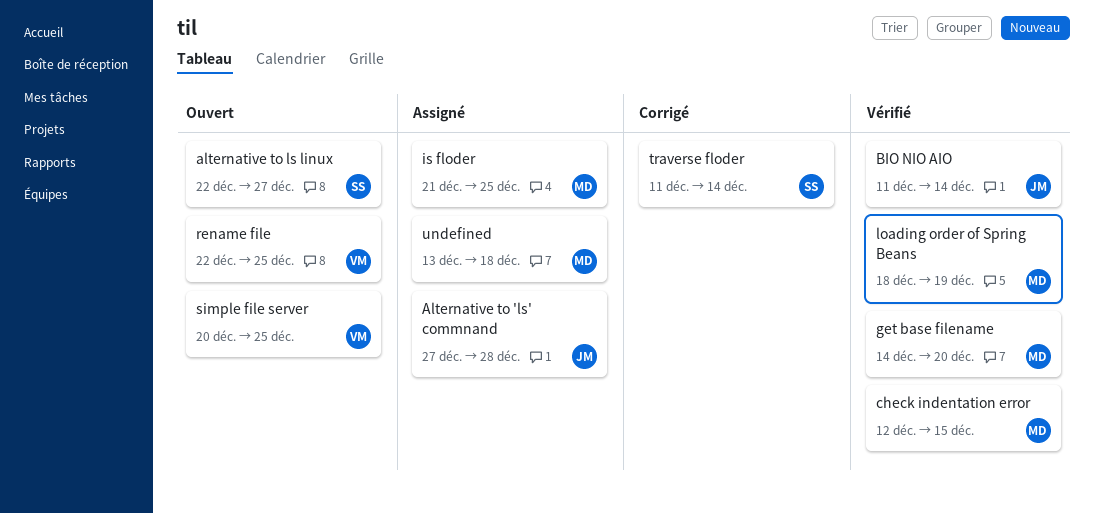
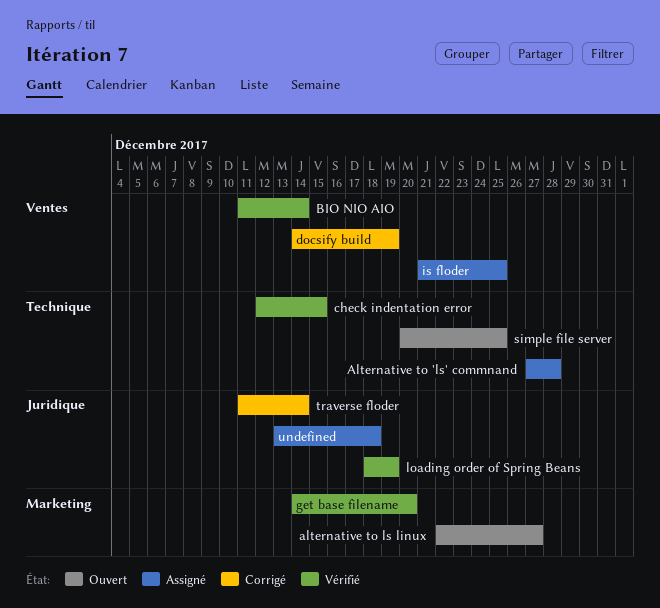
docsify build: none -> present
rename file: present -> none

